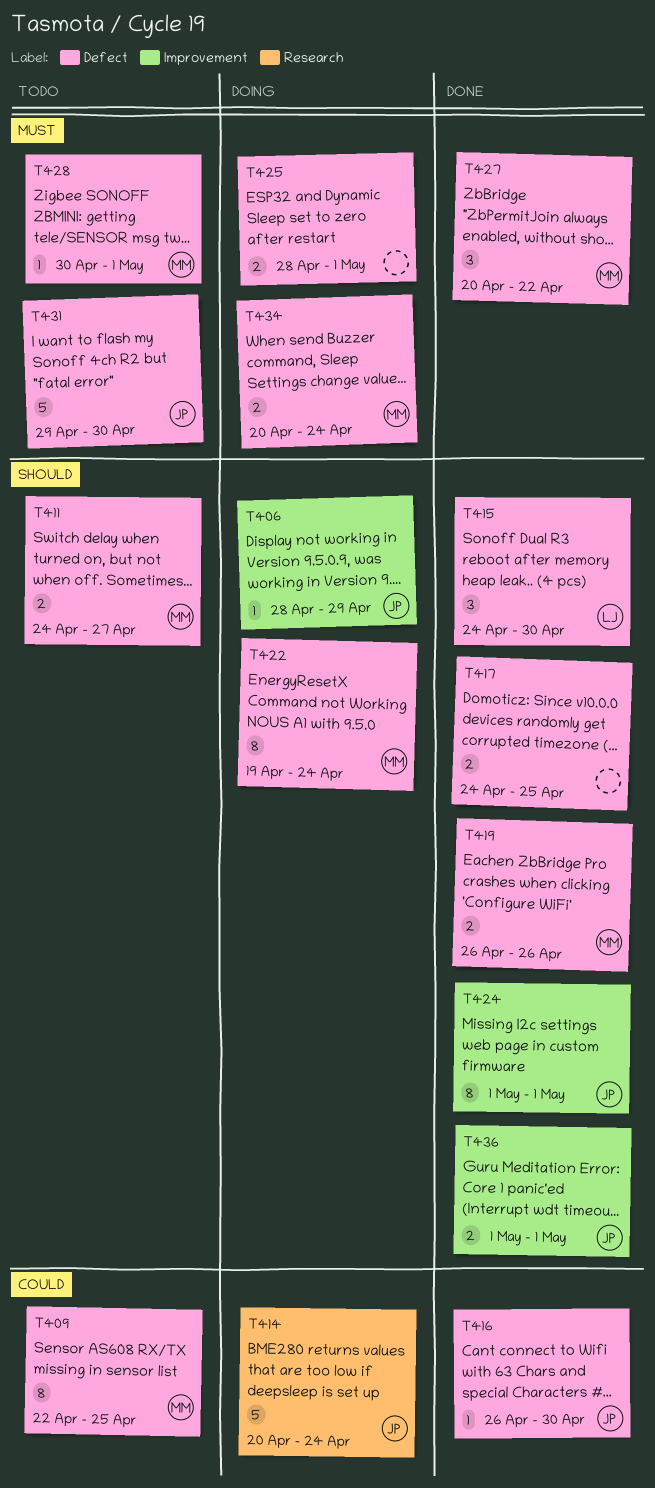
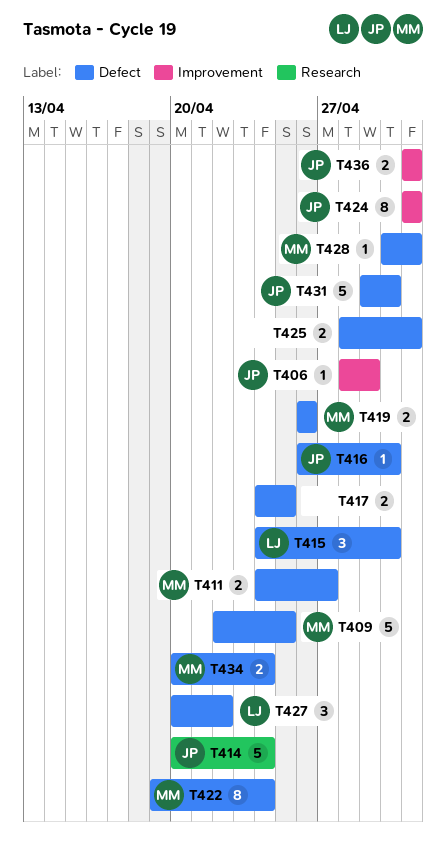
T409, estimate: 8 -> 5
T427, owner: MM -> LJ

